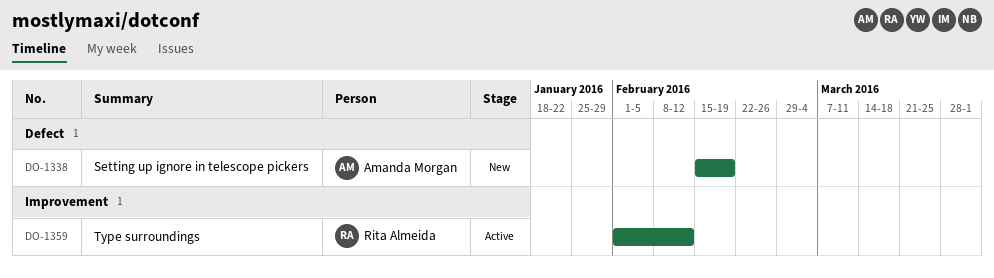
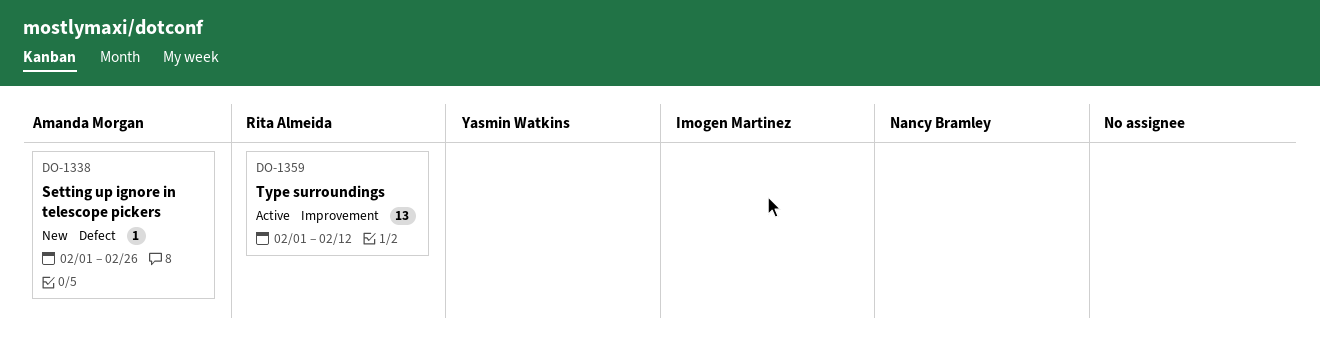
DO-1338, start: Feb 15 -> Feb 1
DO-1338, due: Feb 19 -> Feb 26

